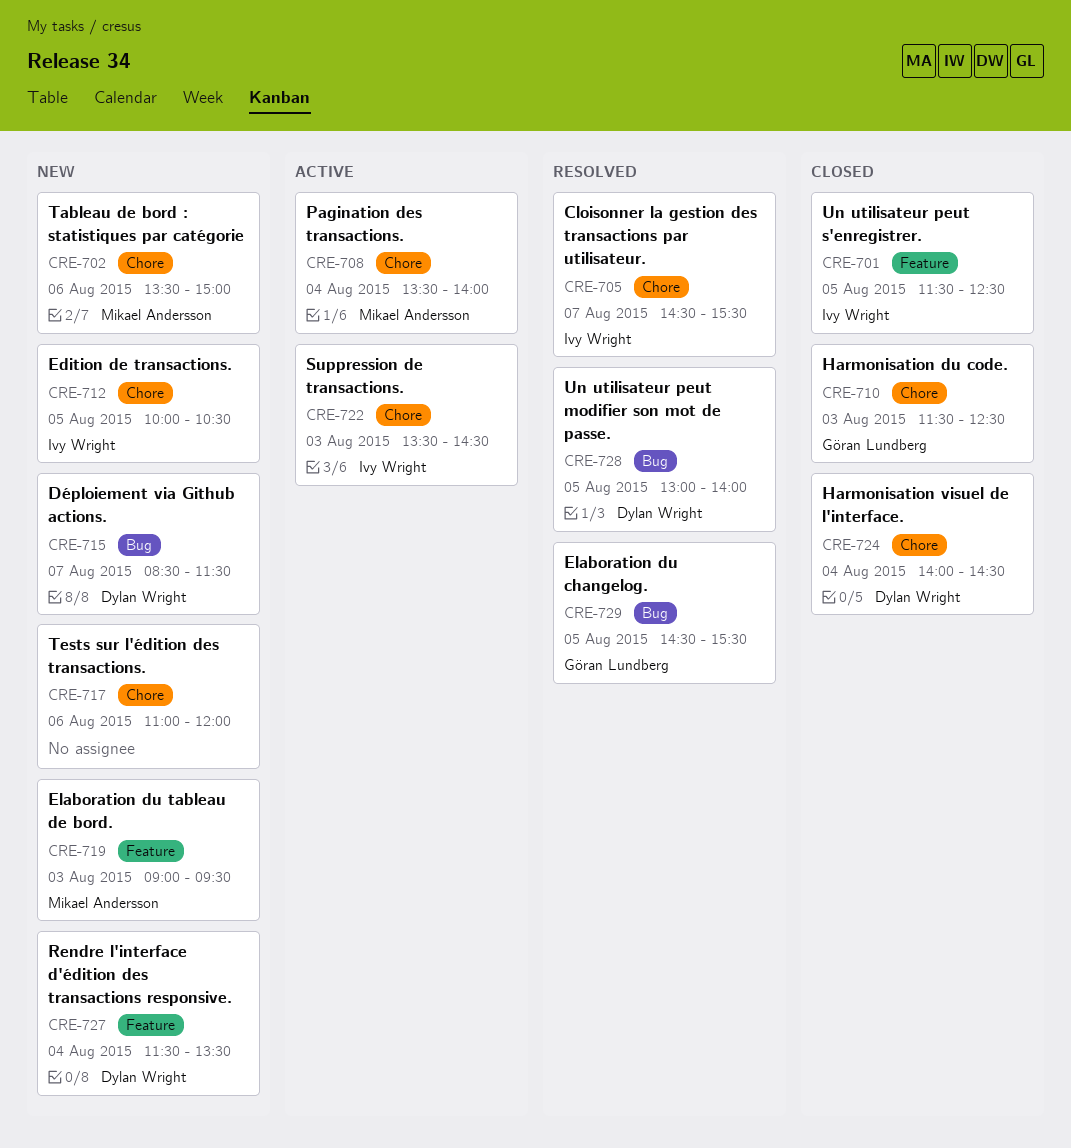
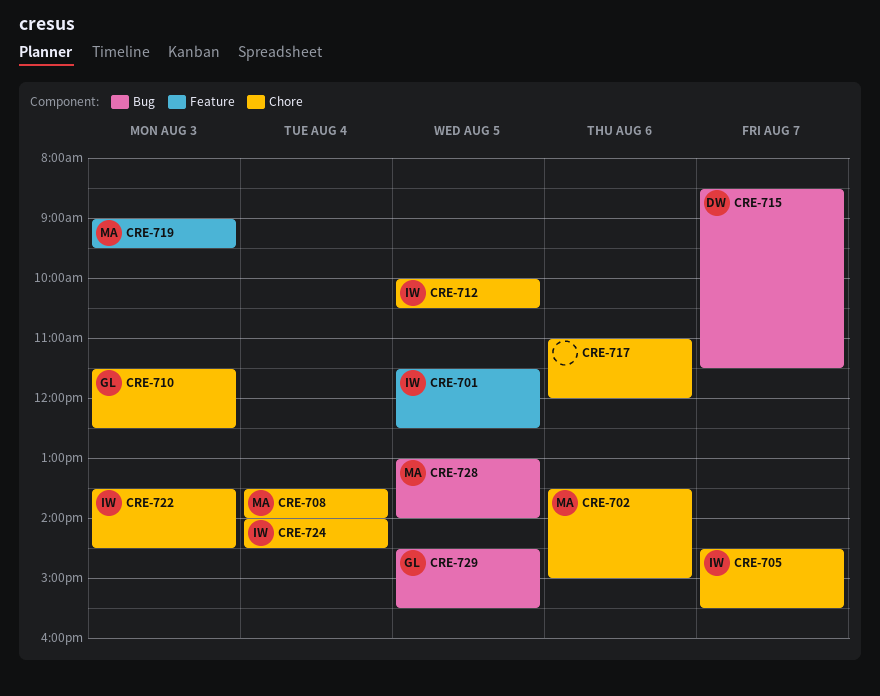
CRE-724, owner: Dylan Wright -> Ivy Wright
CRE-727: present -> none
CRE-728, owner: Dylan Wright -> Mikael Andersson

